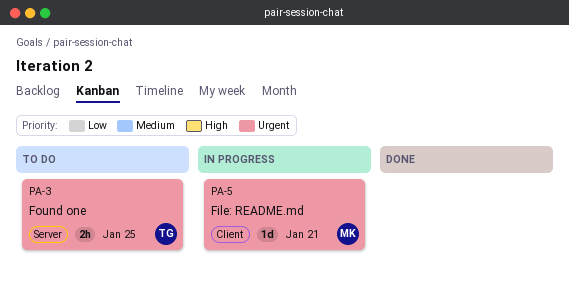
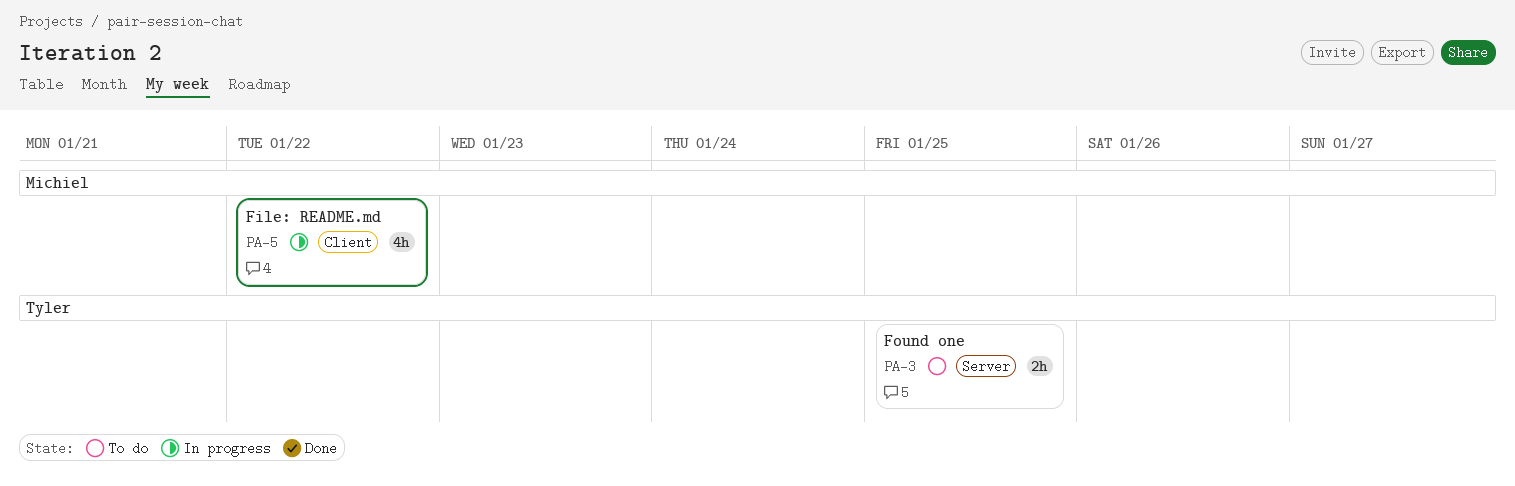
PA-5, estimate: 1d -> 4h
PA-5, due: Jan 21 -> Jan 22

